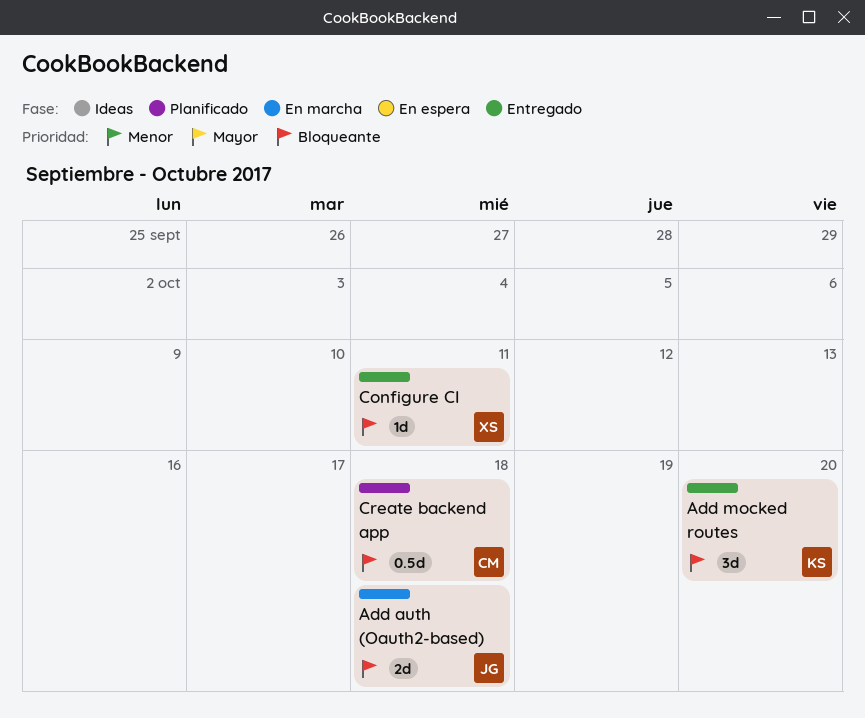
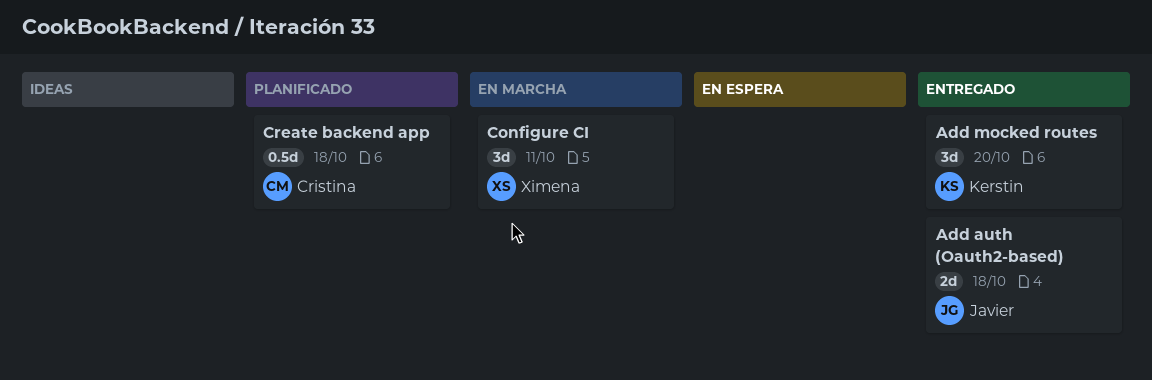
Add auth (Oauth2-based), status: En marcha -> Entregado
Configure CI, status: Entregado -> En marcha
Configure CI, estimate: 1d -> 3d

